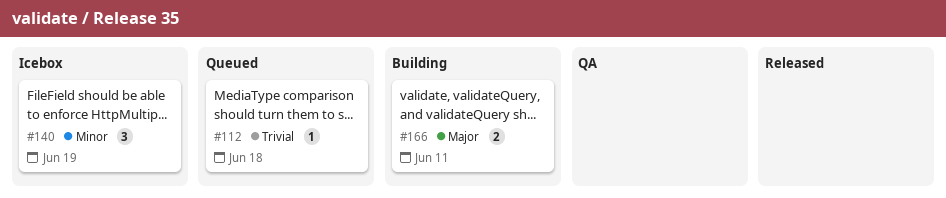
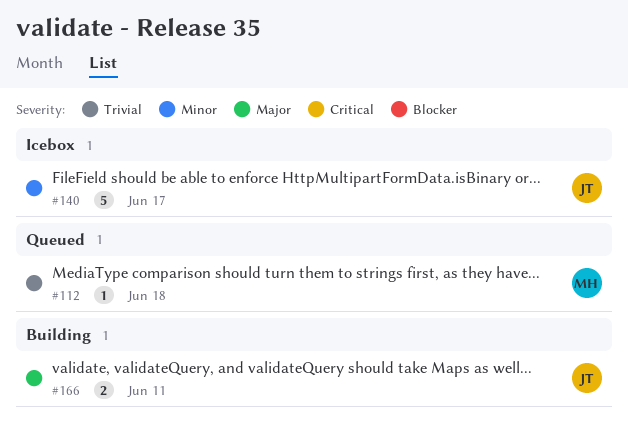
#140, estimate: 3 -> 5
#140, due: Jun 19 -> Jun 17

